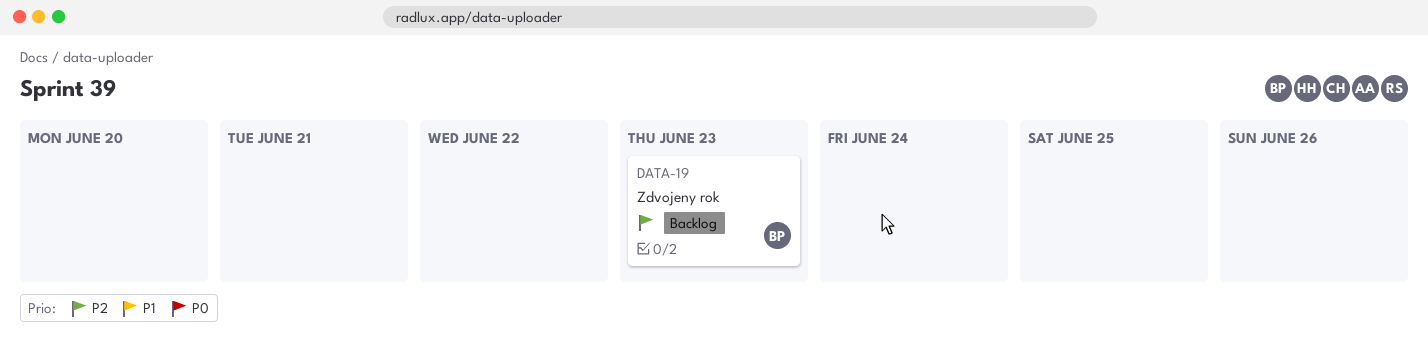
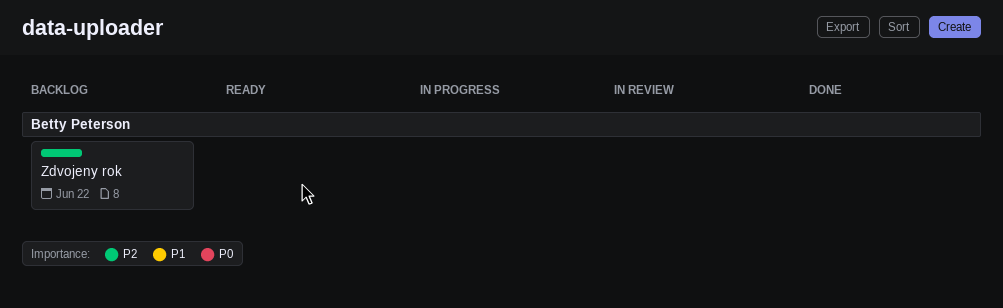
Zdvojeny rok, due: Jun 23 -> Jun 22

